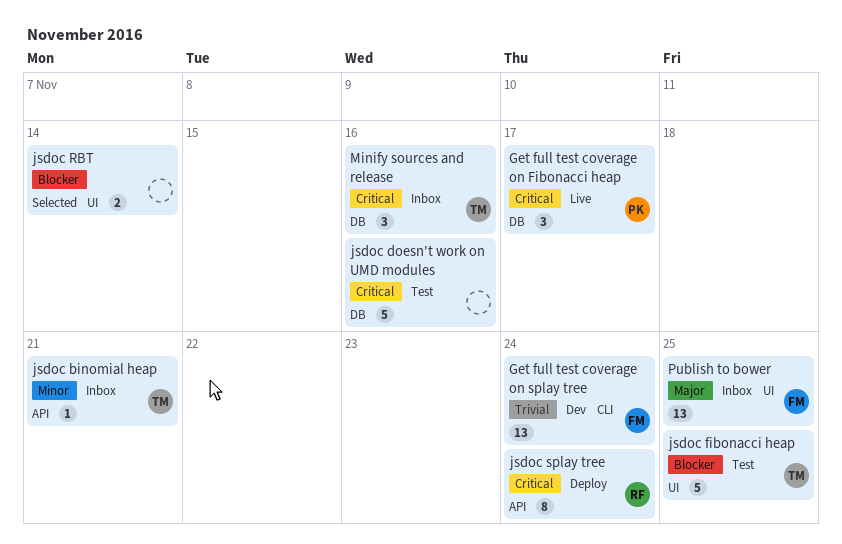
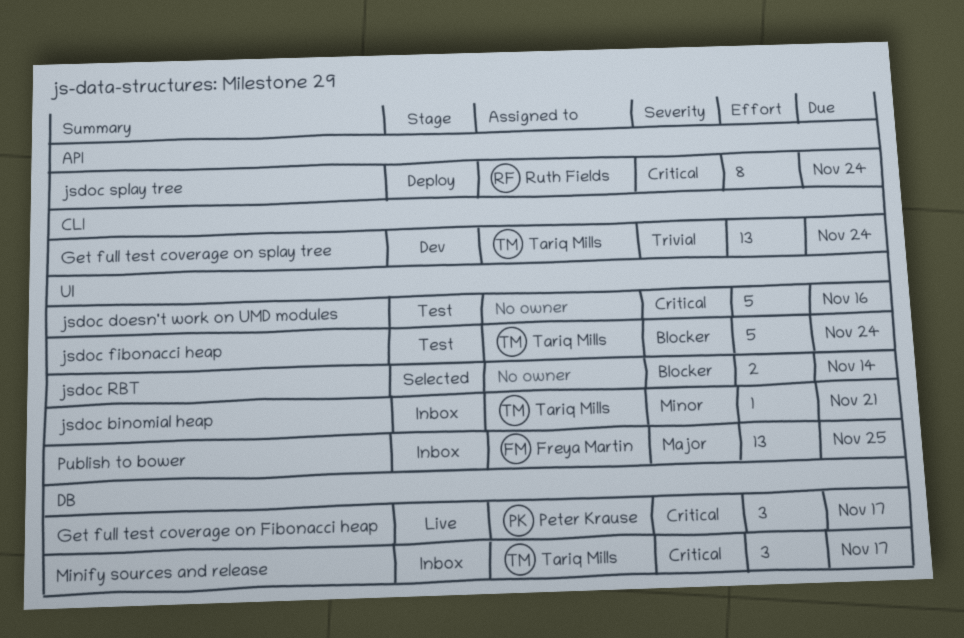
Get full test coverage on splay tree, owner: Freya Martin -> Tariq Mills
jsdoc binomial heap, label: API -> UI
jsdoc doesn't work on UMD modules, label: DB -> UI
jsdoc fibonacci heap, due: Nov 25 -> Nov 24
Minify sources and release, due: Nov 16 -> Nov 17

